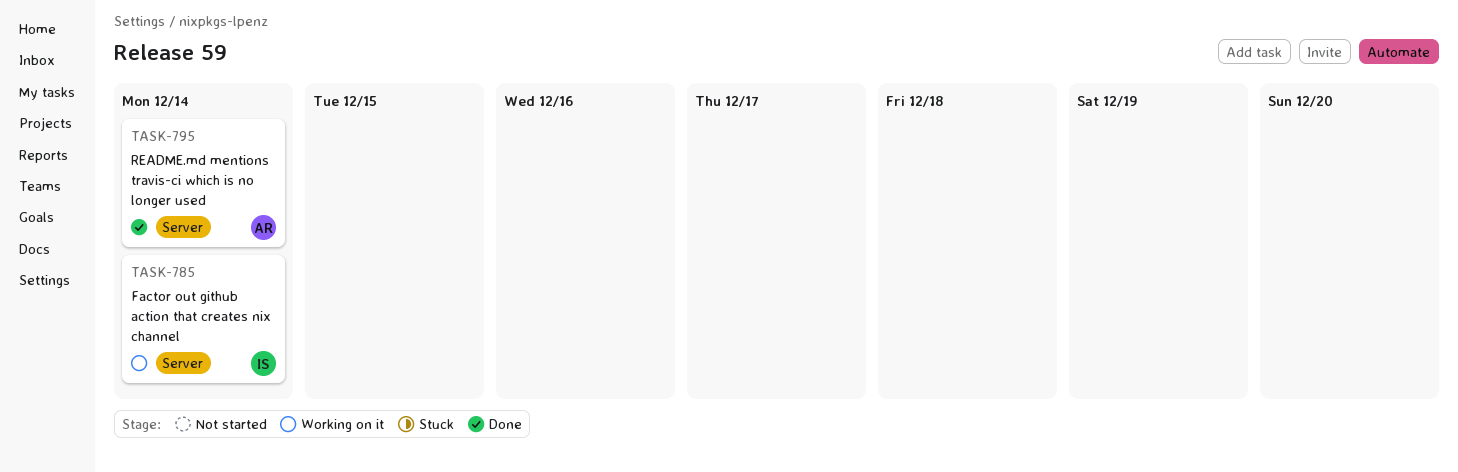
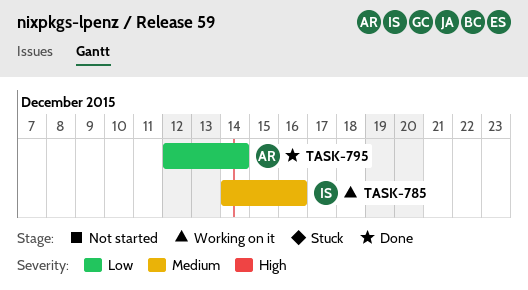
TASK-785, due: Dec 14 -> Dec 16

